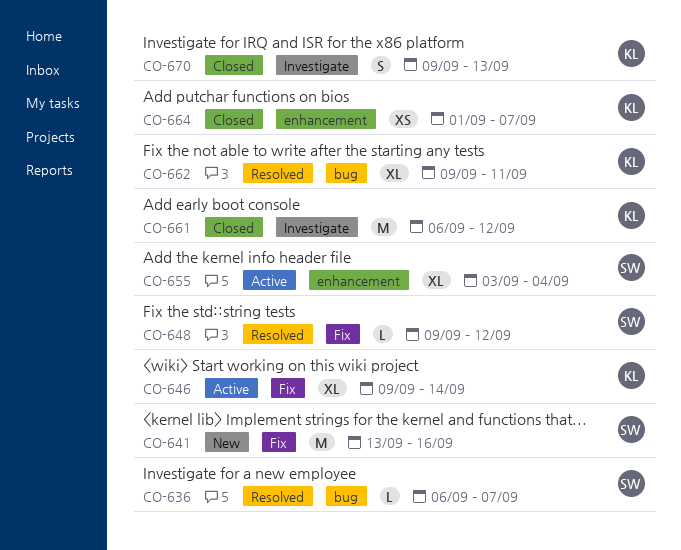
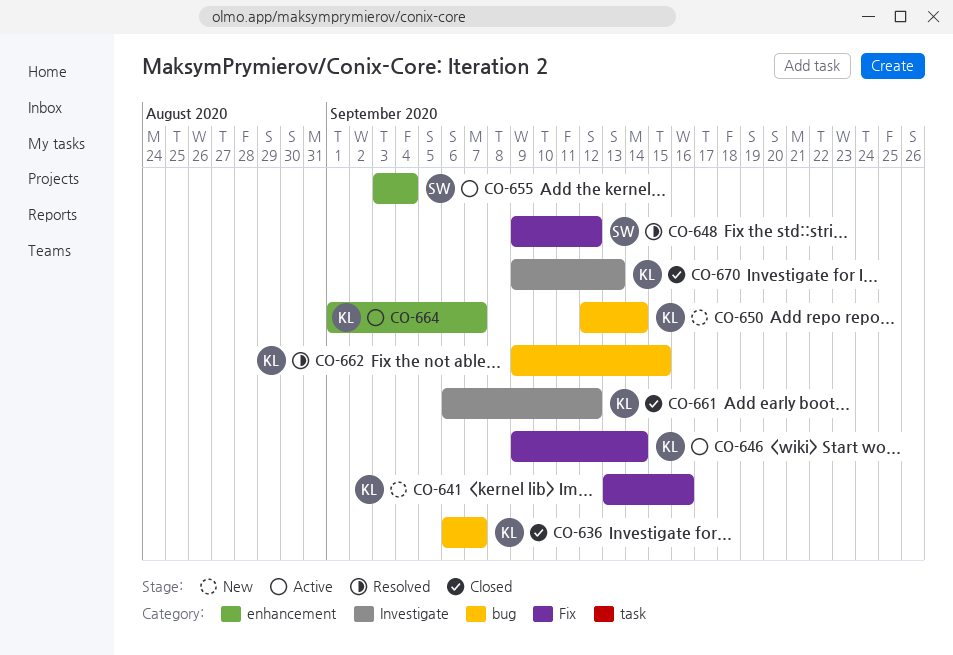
CO-636, status: Resolved -> Closed
CO-636, owner: SW -> KL
CO-641, owner: SW -> KL
CO-650: none -> present
CO-662, due: Sep 11 -> Sep 15
CO-664, status: Closed -> Active

